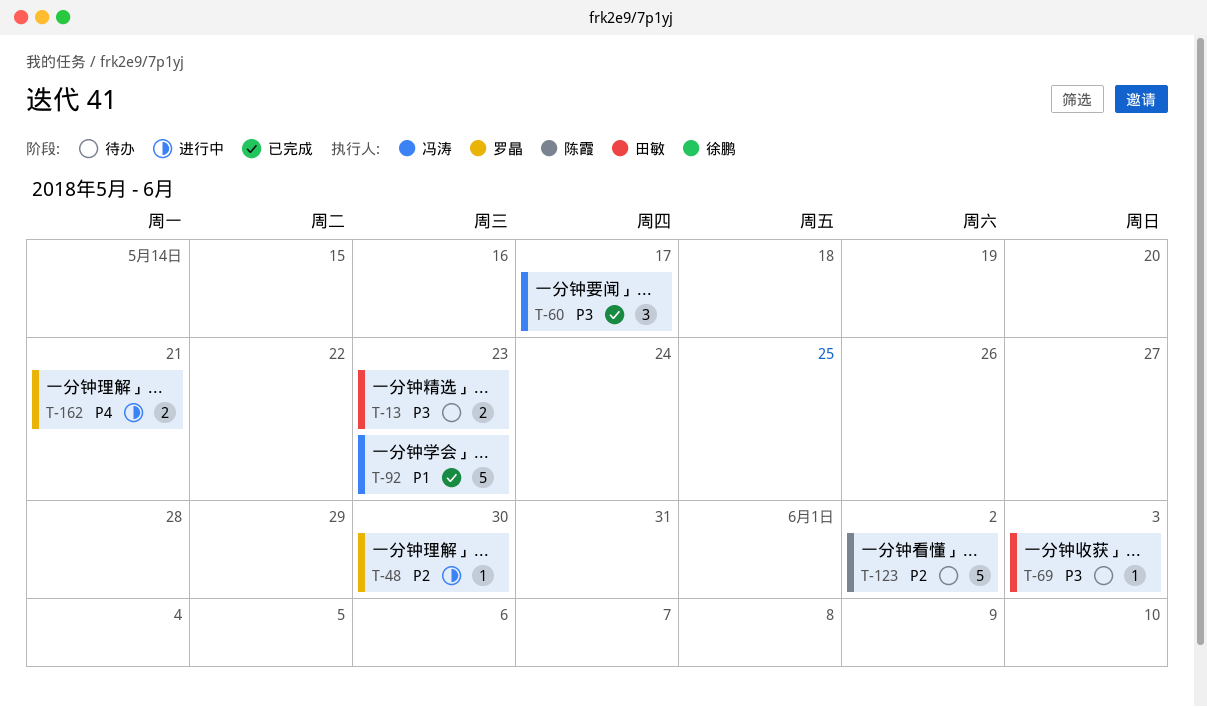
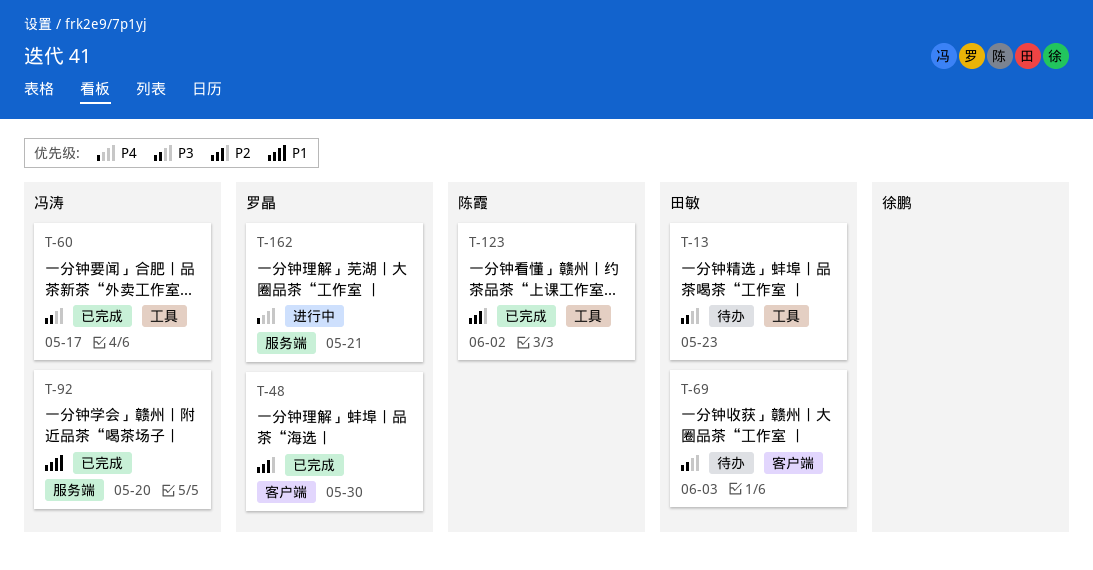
T-48, status: 进行中 -> 已完成
T-92, due: May 23 -> May 20
T-123, status: 待办 -> 已完成

